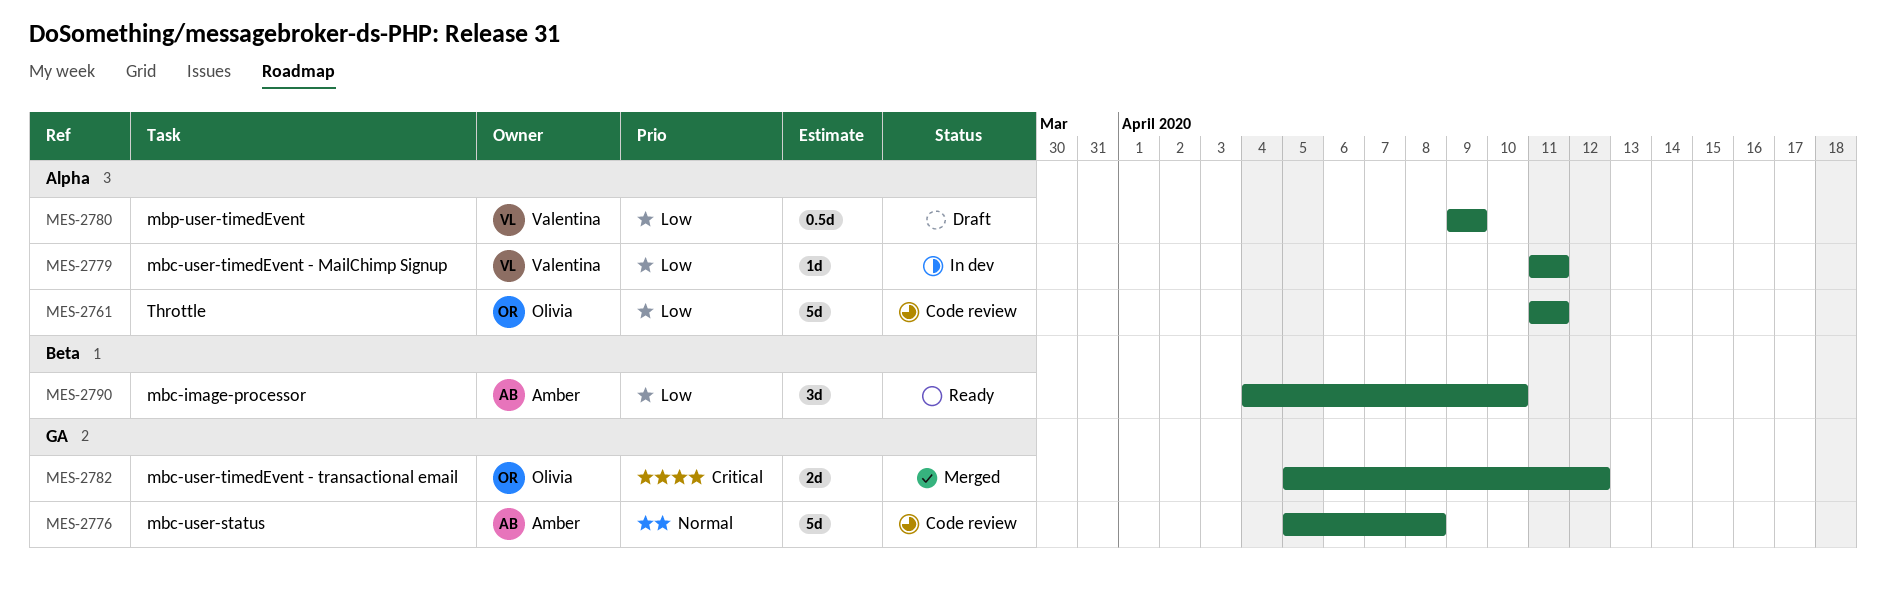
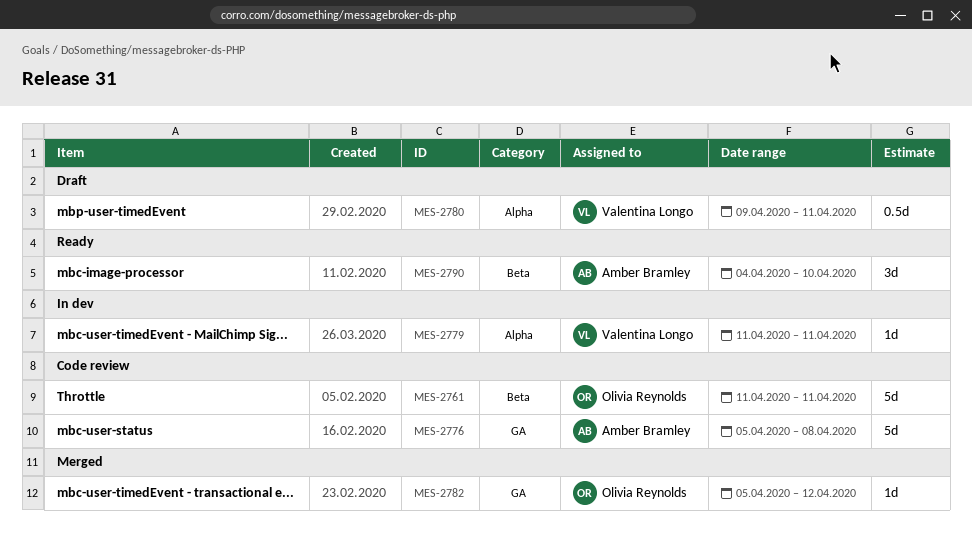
MES-2761, label: Alpha -> Beta
MES-2780, due: Apr 9 -> Apr 11
MES-2782, estimate: 2d -> 1d

